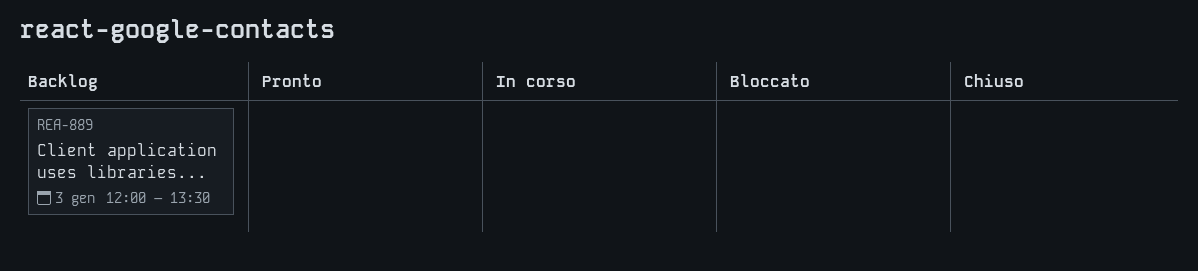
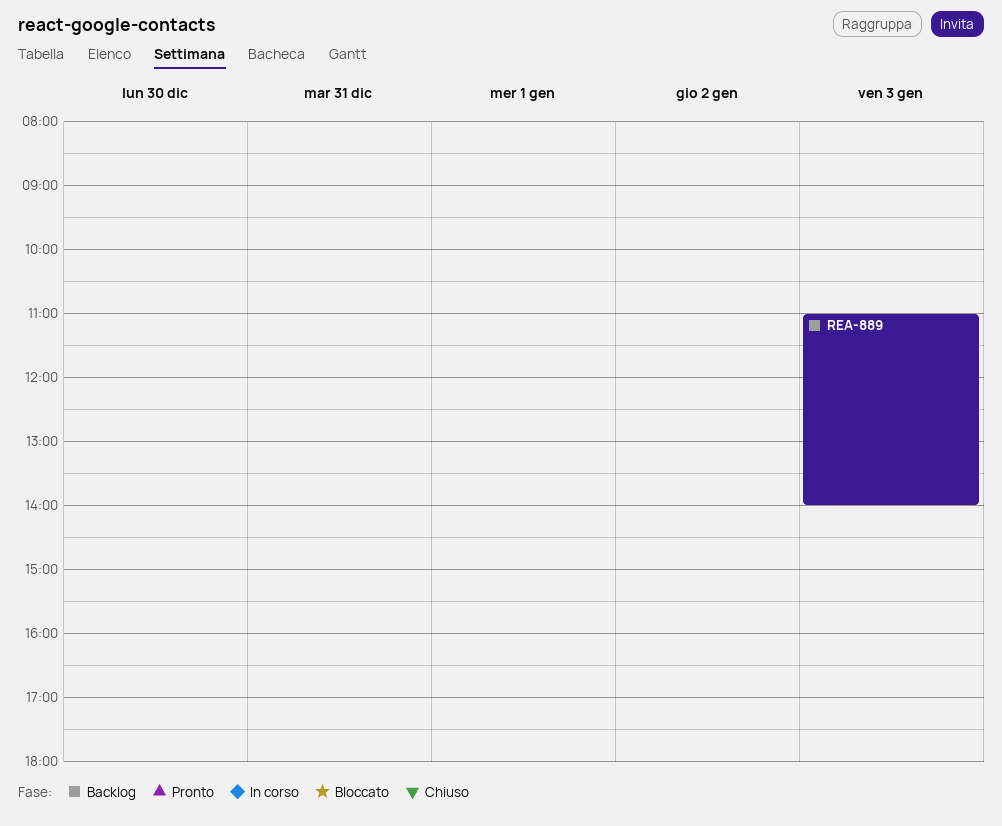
REA-889, begins: 12:00 -> 11:00
REA-889, ends: 13:30 -> 14:00

